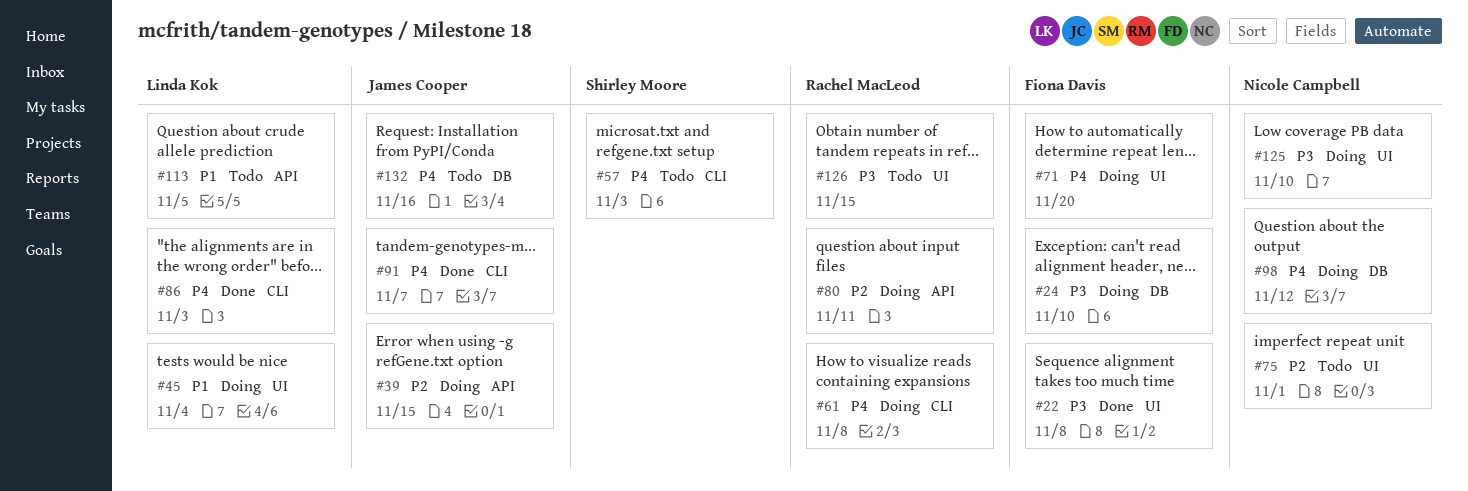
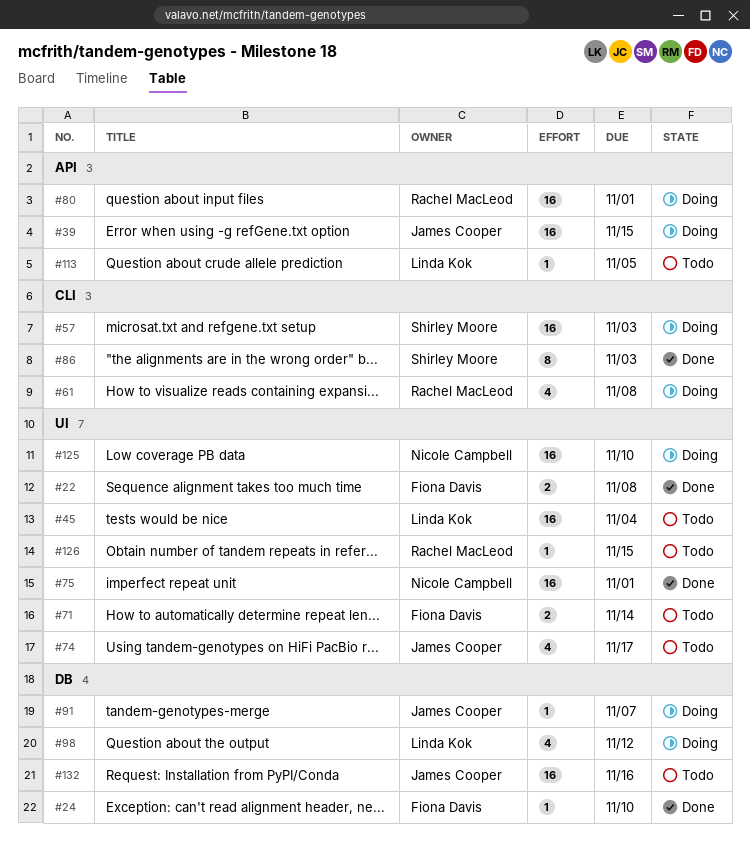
#24, status: Doing -> Done
#45, status: Doing -> Todo
#57, status: Todo -> Doing
#71, status: Doing -> Todo
#71, due: Nov 20 -> Nov 14
#74: none -> present
#75, status: Todo -> Done
#80, due: Nov 11 -> Nov 1
#86, owner: Linda Kok -> Shirley Moore
#91, status: Done -> Doing
#91, label: CLI -> DB
#98, owner: Nicole Campbell -> Linda Kok

